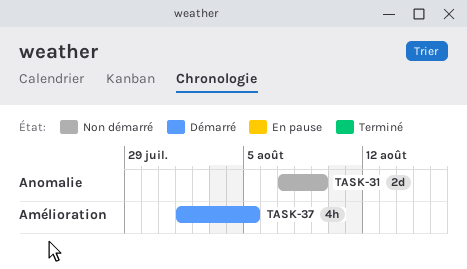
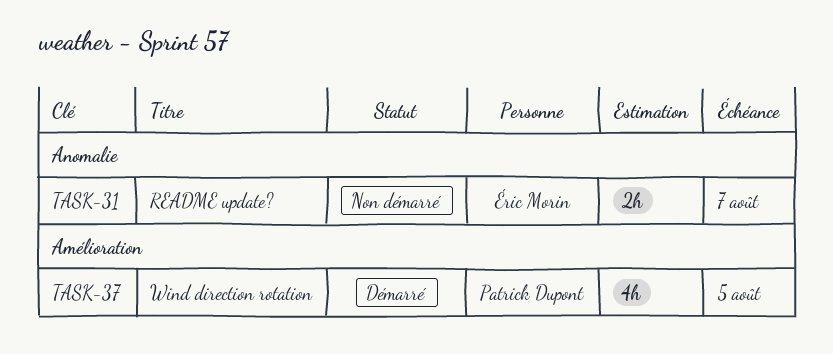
TASK-31, estimate: 2d -> 2h
TASK-31, due: Aug 9 -> Aug 7

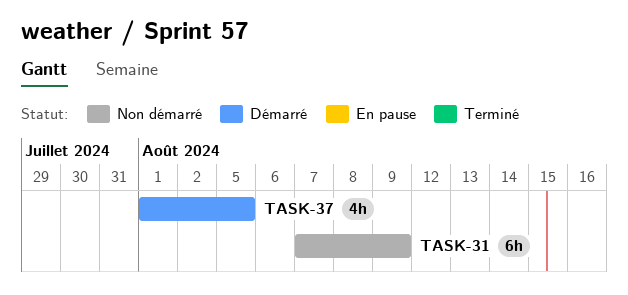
TASK-31, estimate: 2h -> 6h
TASK-31, due: Aug 7 -> Aug 9

